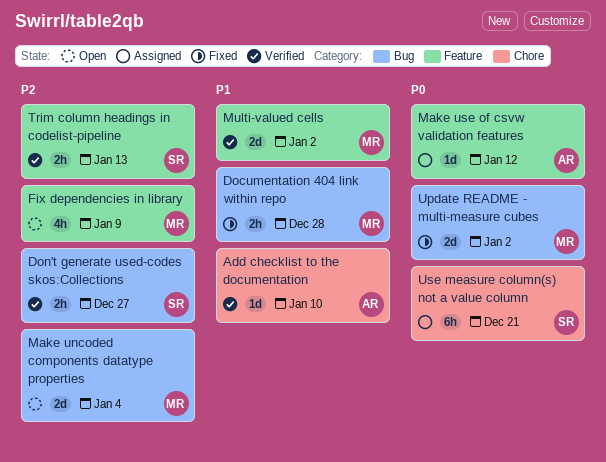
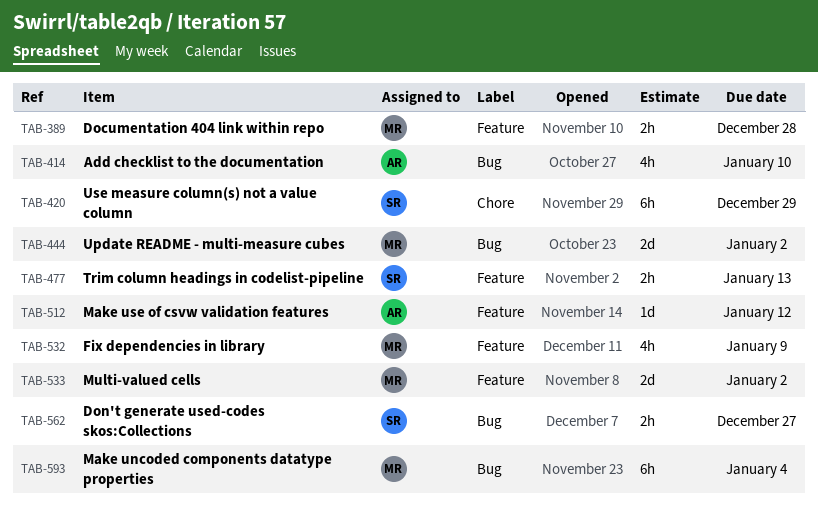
Add checklist to the documentation, label: Chore -> Bug
Add checklist to the documentation, estimate: 1d -> 4h
Documentation 404 link within repo, label: Bug -> Feature
Make uncoded components datatype properties, estimate: 2d -> 6h
Use measure column(s) not a value column, due: Dec 21 -> Dec 29

